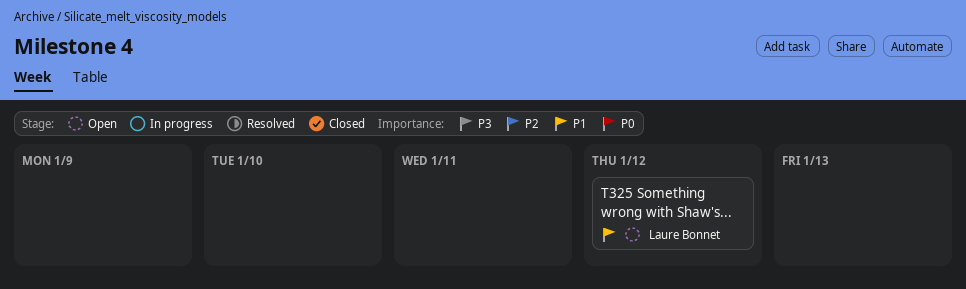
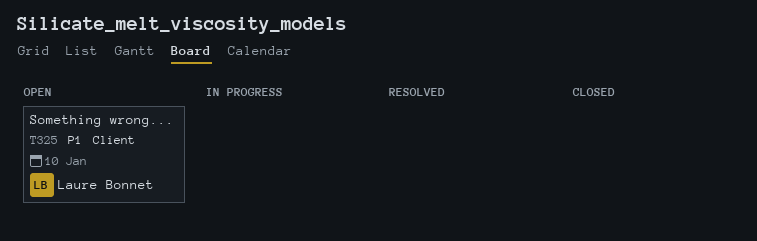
T325, due: Jan 12 -> Jan 10

